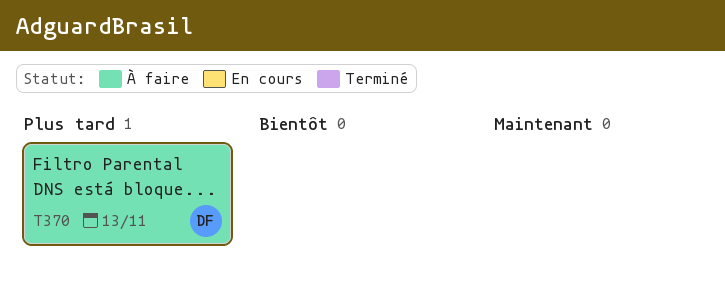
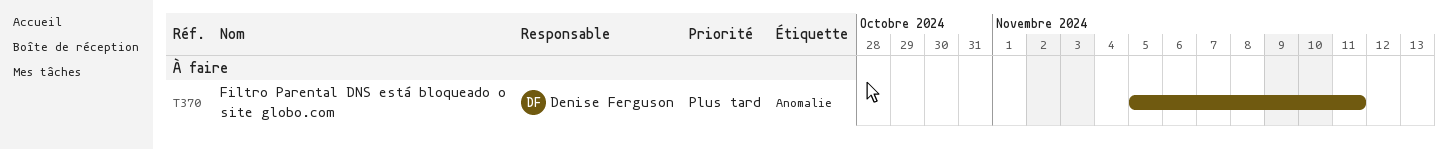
T370, due: Nov 13 -> Nov 11

